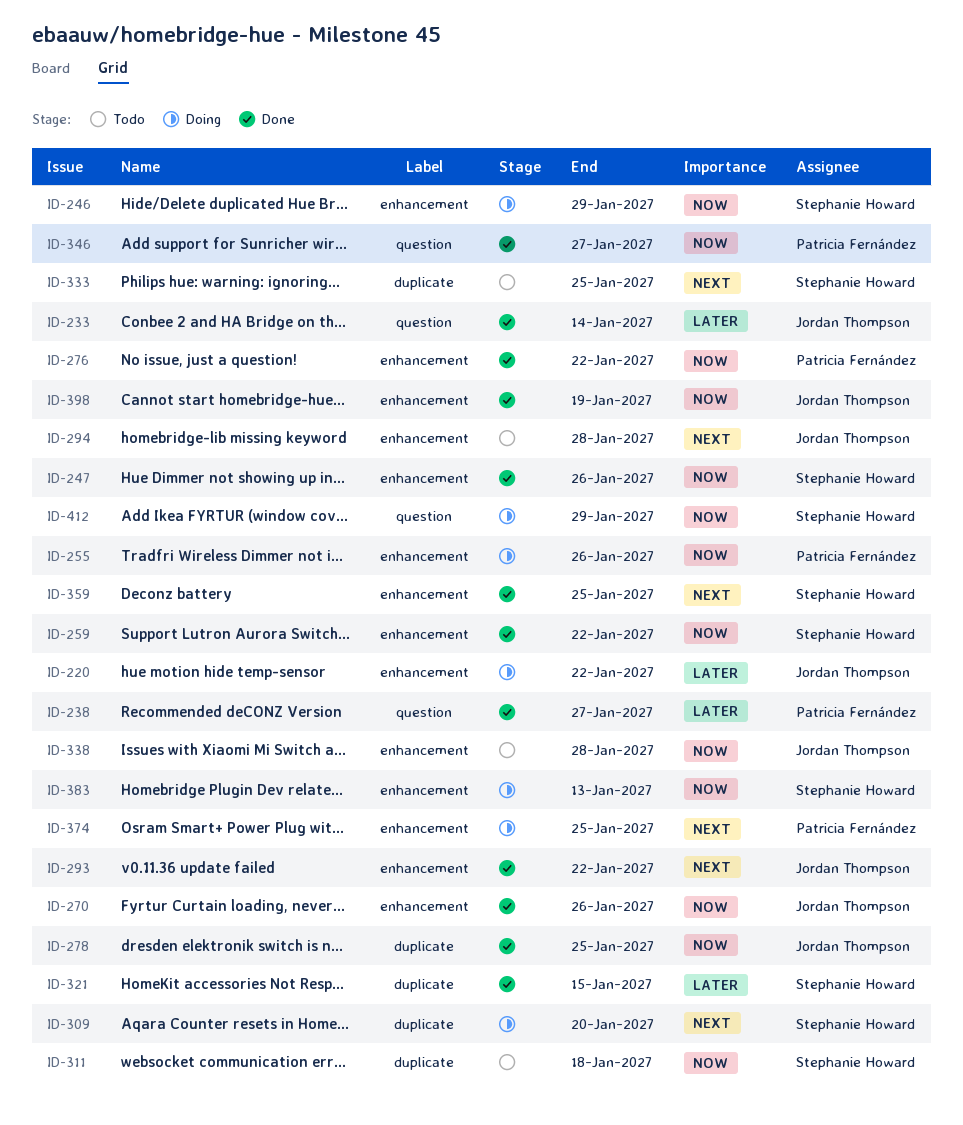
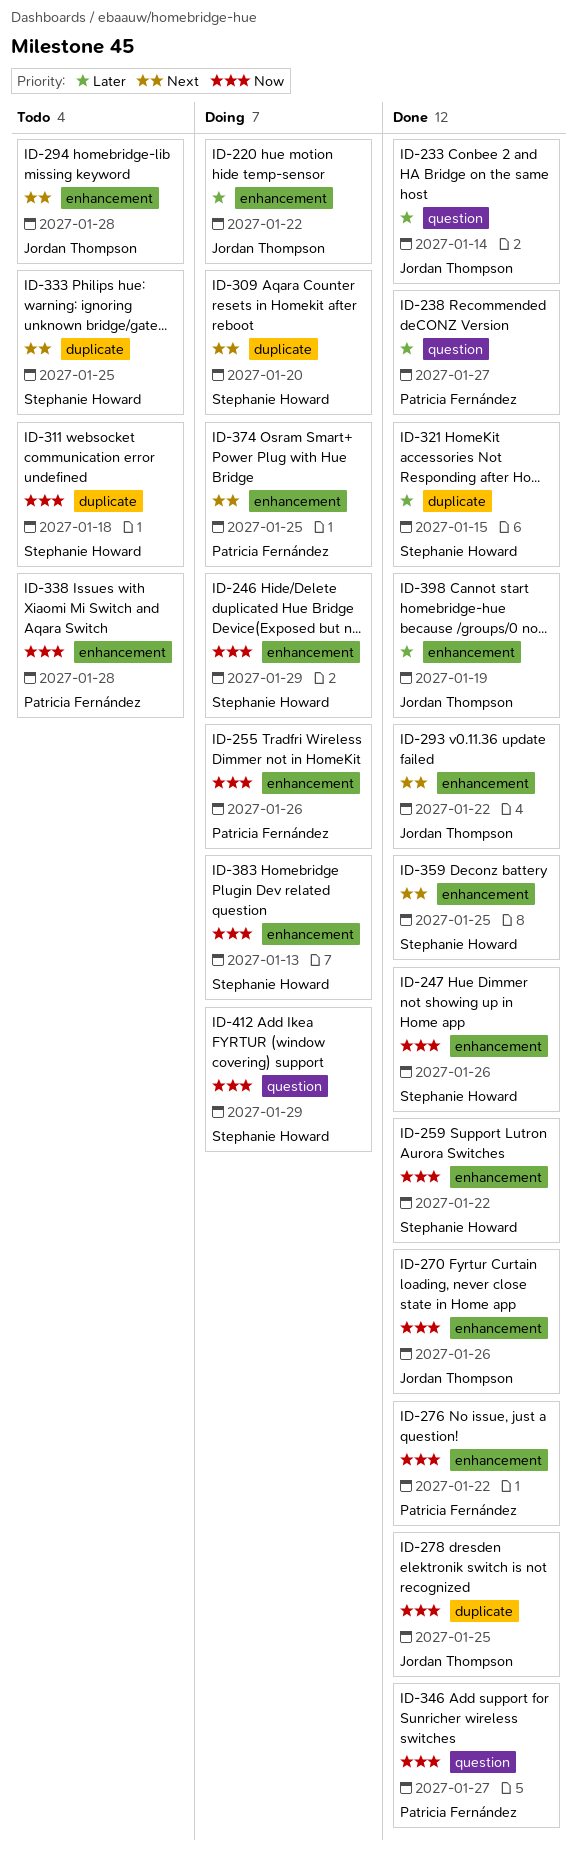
ID-338, owner: Jordan Thompson -> Patricia Fernández
ID-398, priority: Now -> Later

